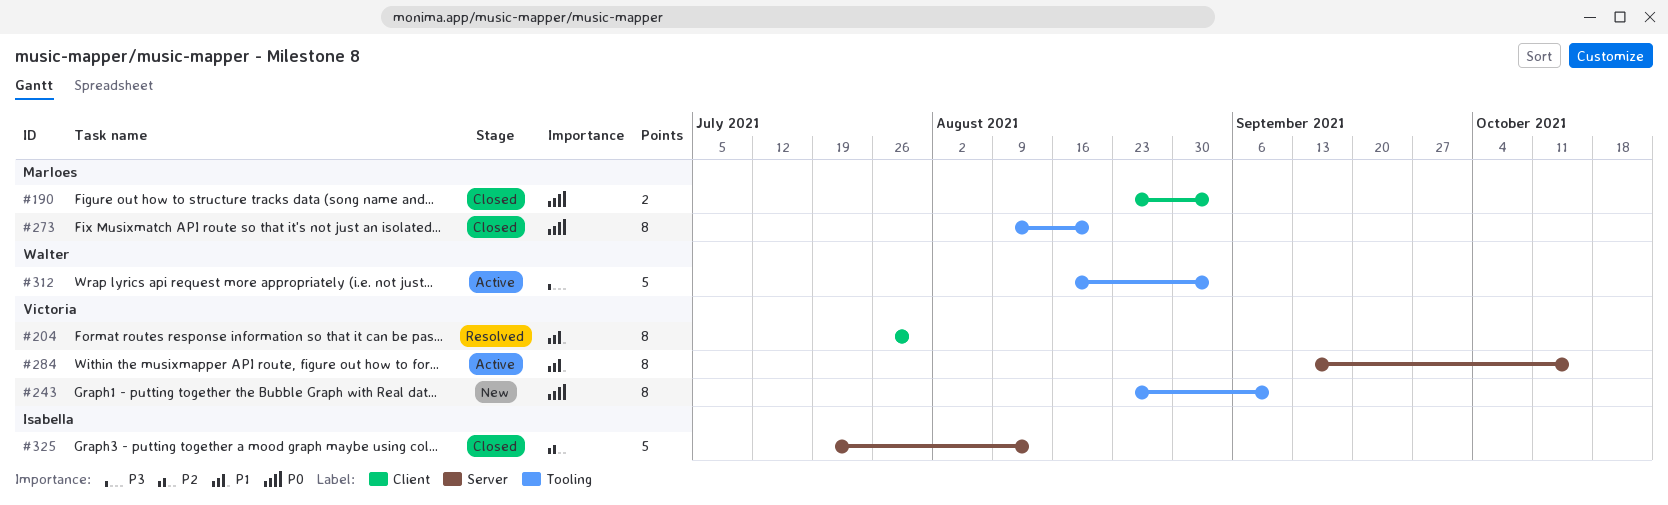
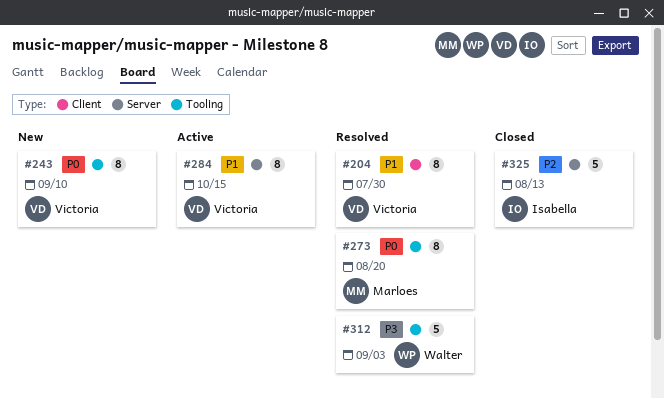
#190: present -> none
#273, status: Closed -> Resolved
#312, status: Active -> Resolved

